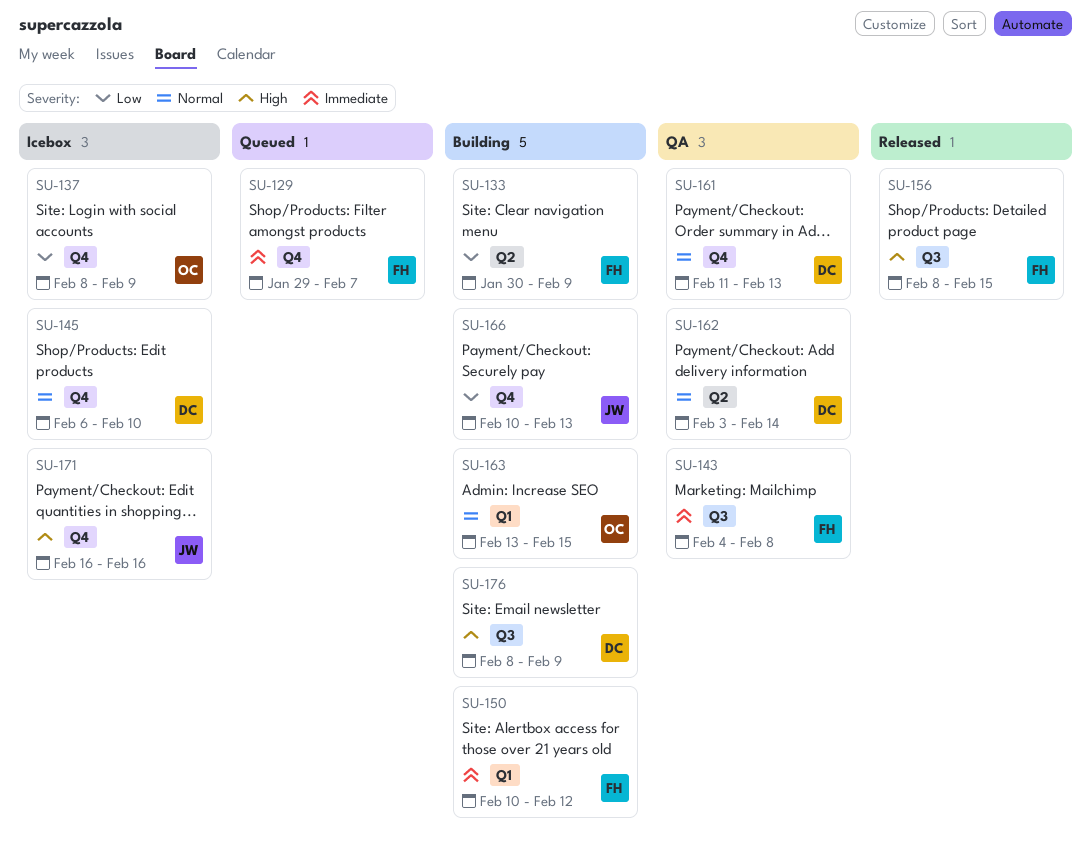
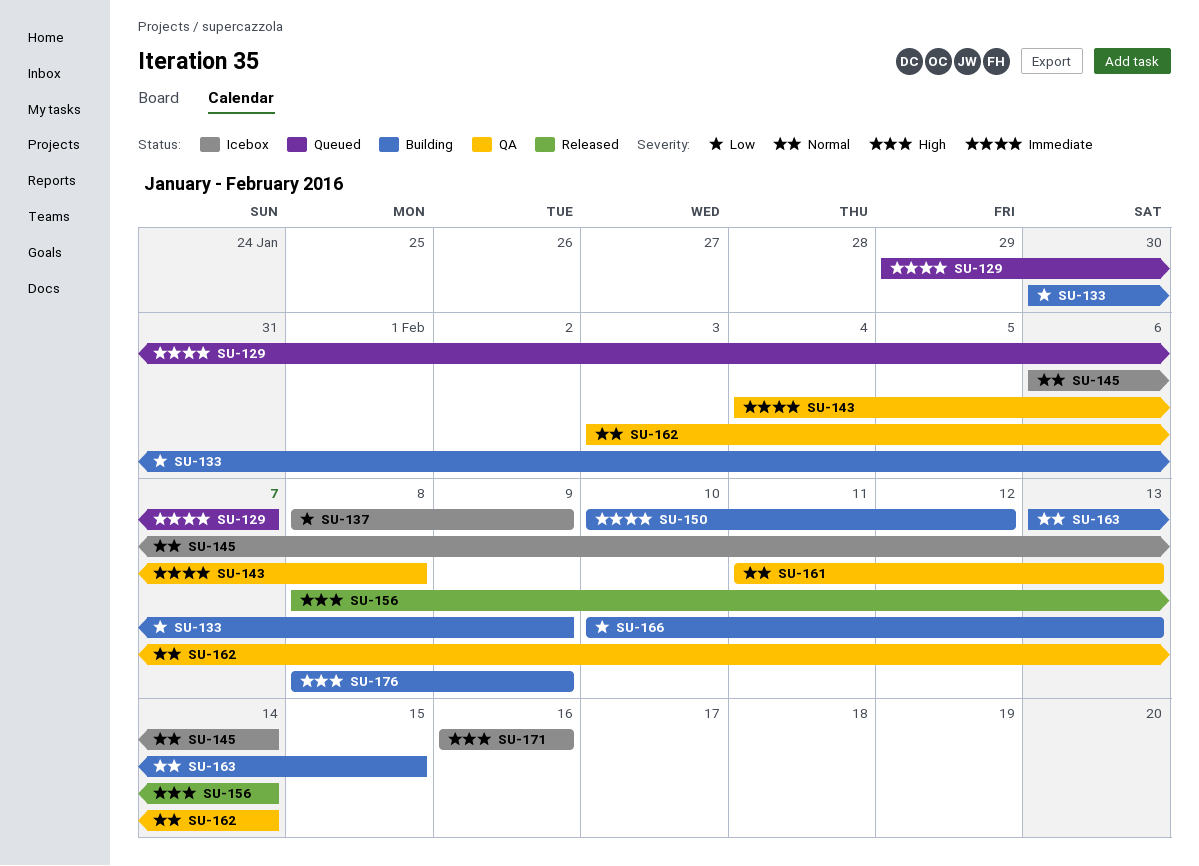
SU-145, due: Feb 10 -> Feb 14
SU-156, due: Feb 15 -> Feb 14

